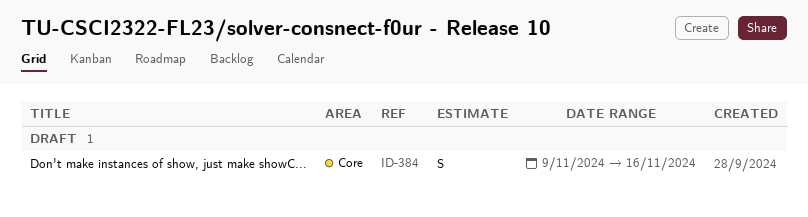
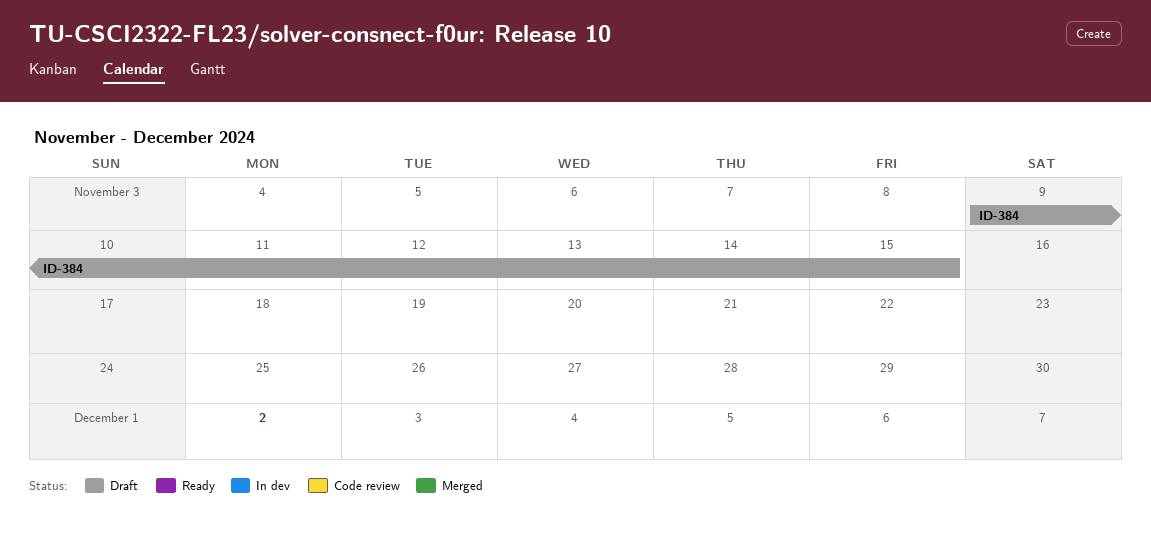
ID-384, due: Nov 16 -> Nov 15

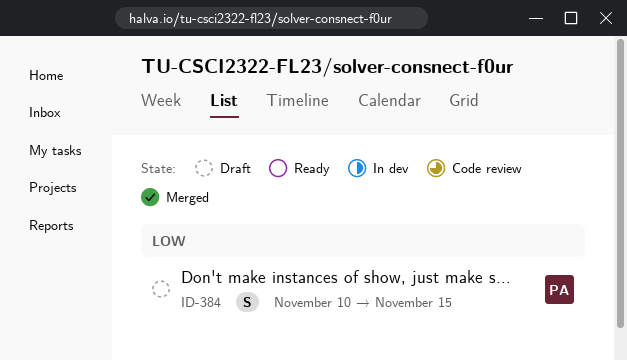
ID-384, start: Nov 9 -> Nov 10

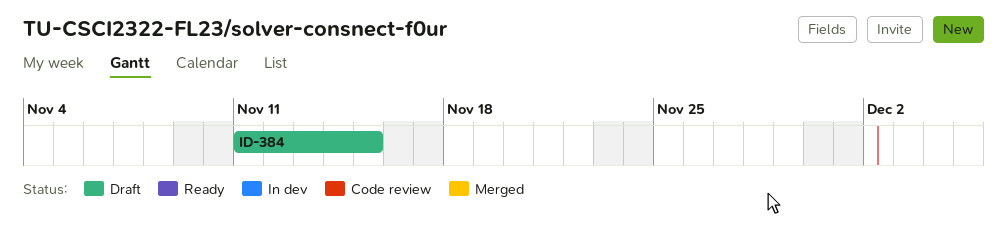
ID-384, start: Nov 10 -> Nov 11

